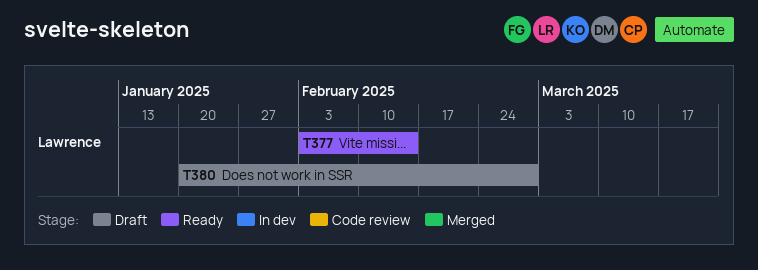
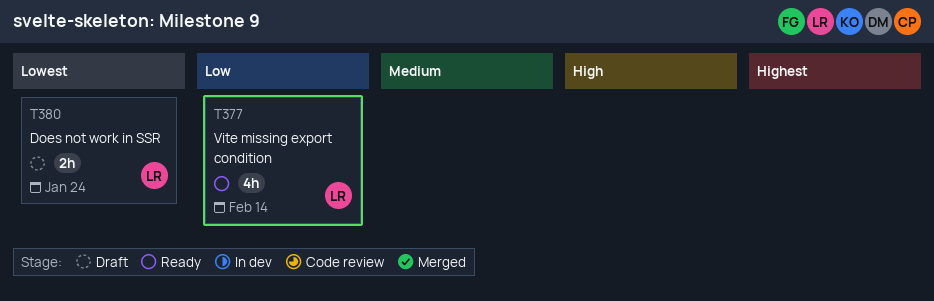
T380, due: Feb 28 -> Jan 24

